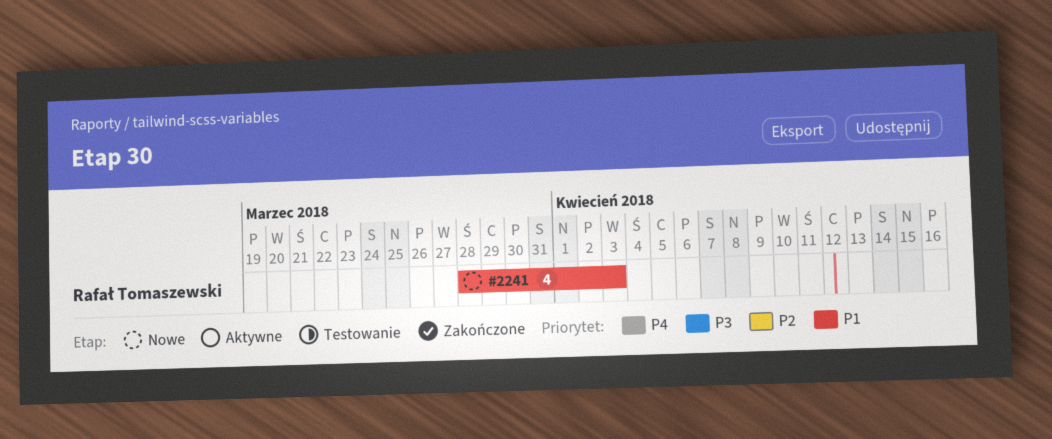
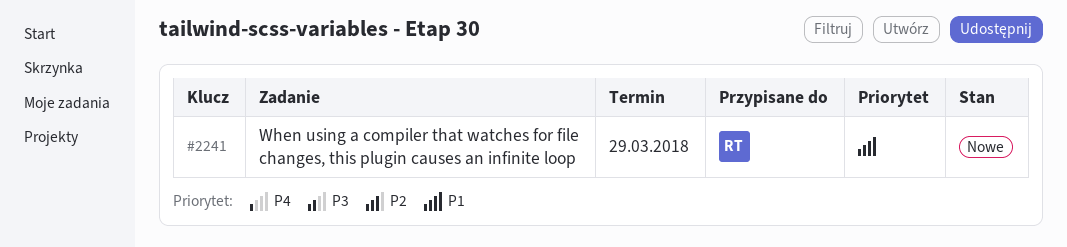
#2241, due: Apr 3 -> Mar 29

